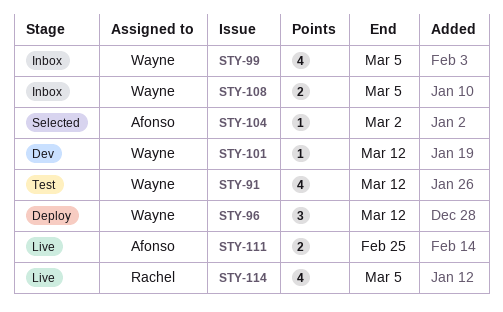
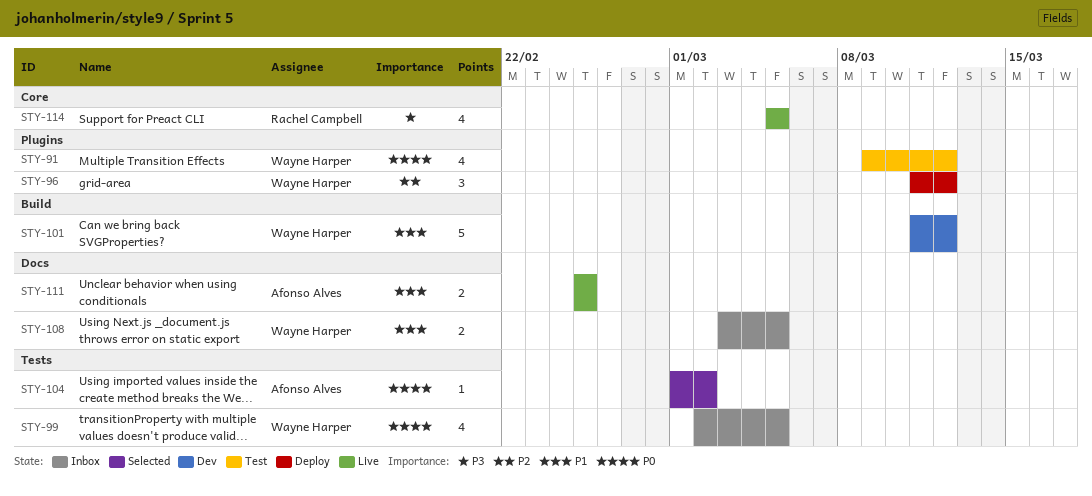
STY-101, estimate: 1 -> 5

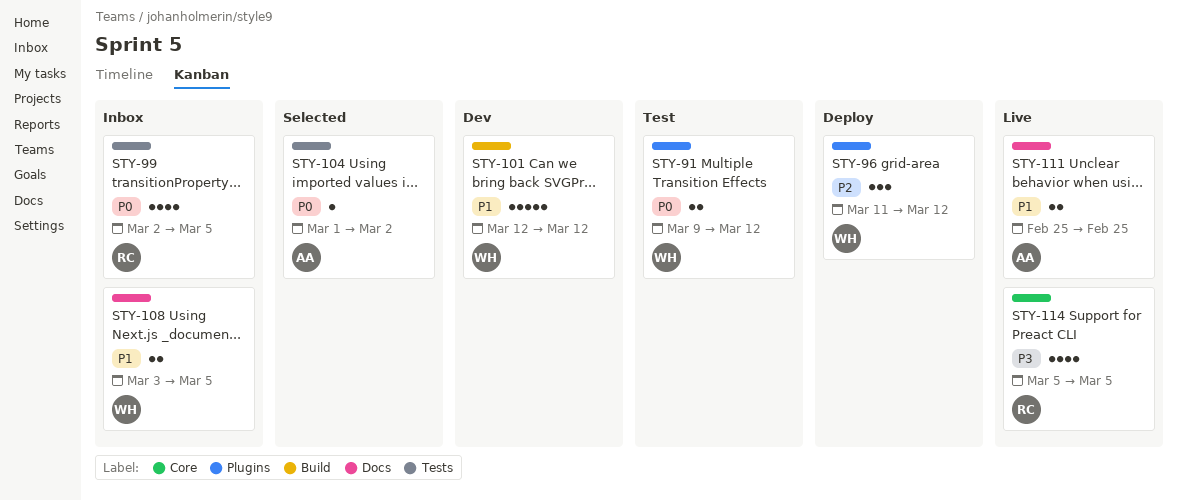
STY-91, estimate: 4 -> 2
STY-99, owner: Wayne Harper -> Rachel Campbell
STY-101, start: Mar 11 -> Mar 12

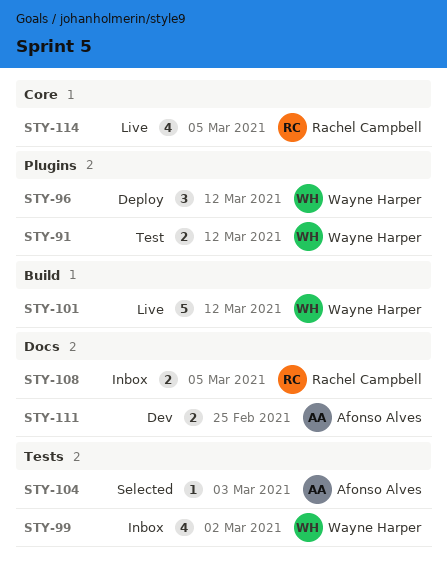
STY-99, owner: Rachel Campbell -> Wayne Harper
STY-99, due: Mar 5 -> Mar 2
STY-101, status: Dev -> Live
STY-104, due: Mar 2 -> Mar 3
STY-108, owner: Wayne Harper -> Rachel Campbell
STY-111, status: Live -> Dev

